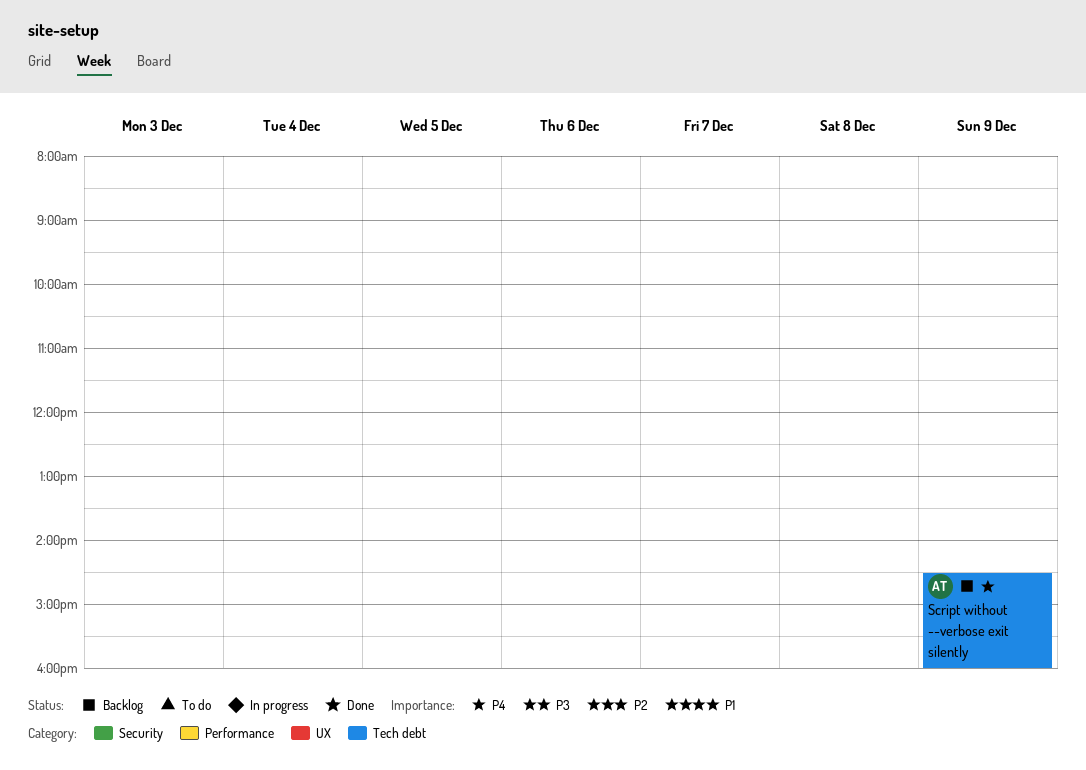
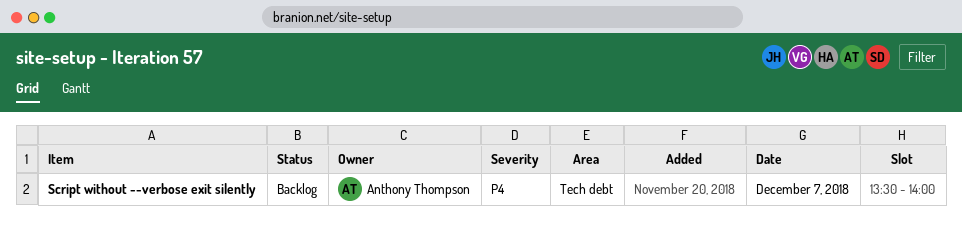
Script without --verbose exit silently, day: Dec 9 -> Dec 7
Script without --verbose exit silently, begins: 14:30 -> 13:30
Script without --verbose exit silently, ends: 16:00 -> 14:00

